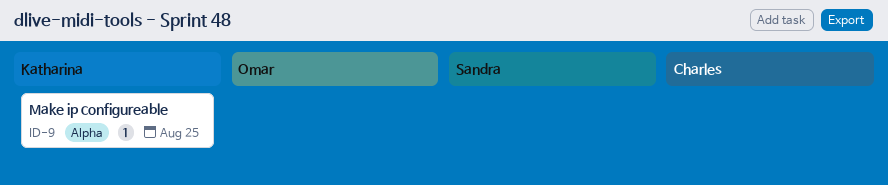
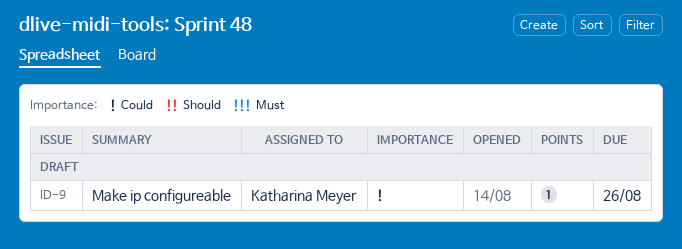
ID-9, due: Aug 25 -> Aug 26

